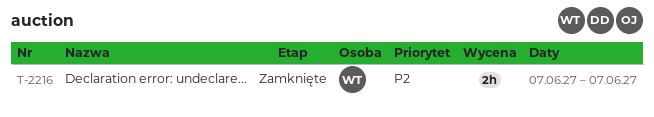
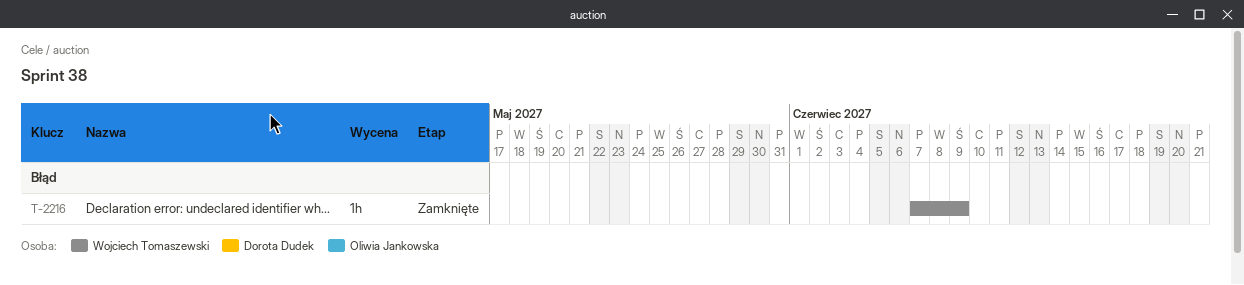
T-2216, estimate: 2h -> 1h
T-2216, due: Jun 7 -> Jun 9

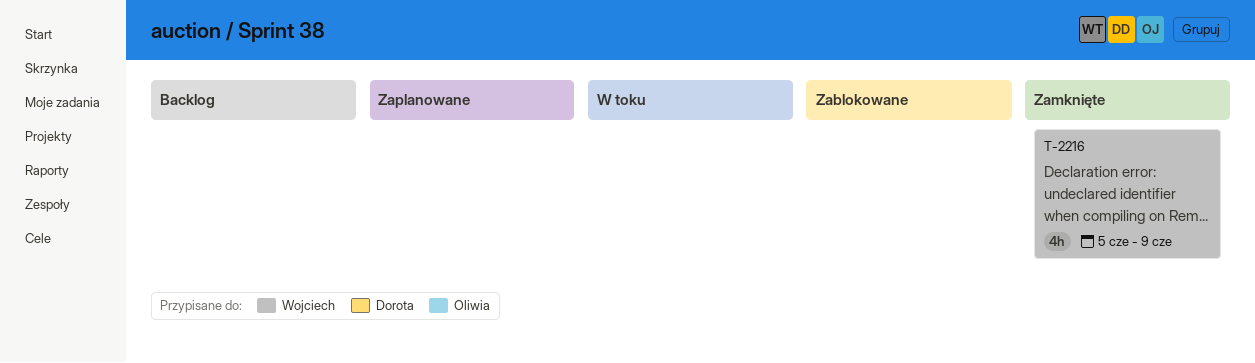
T-2216, estimate: 1h -> 4h
T-2216, start: Jun 7 -> Jun 5

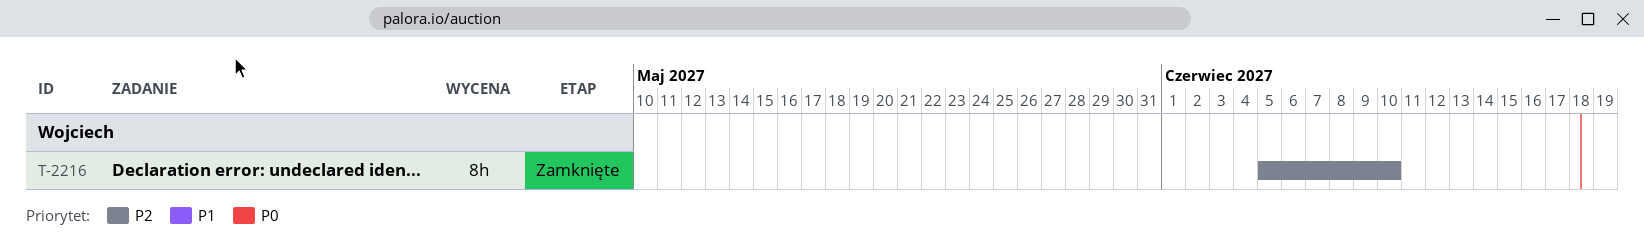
T-2216, estimate: 4h -> 8h
T-2216, due: Jun 9 -> Jun 10

